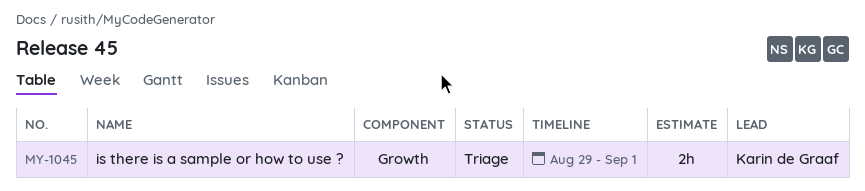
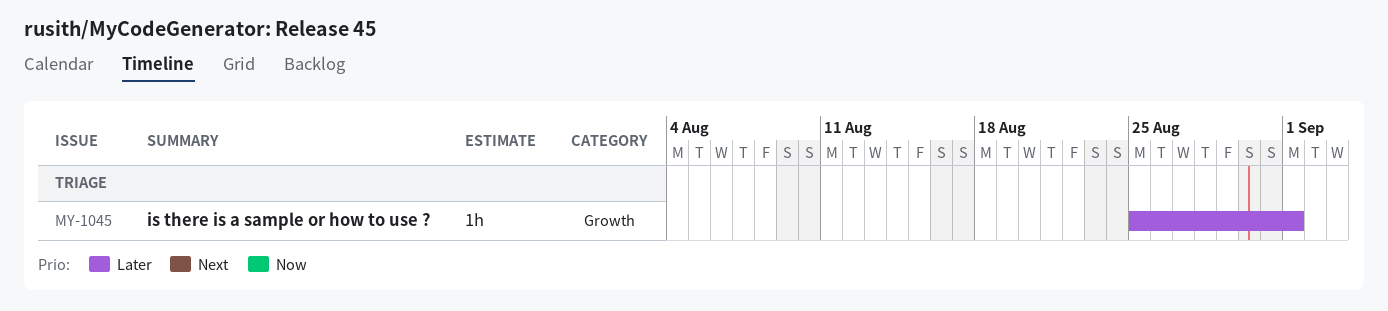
MY-1045, estimate: 2h -> 1h
MY-1045, start: Aug 29 -> Aug 25

